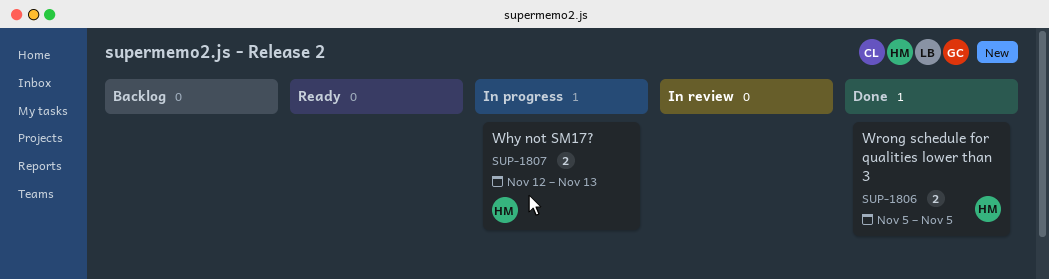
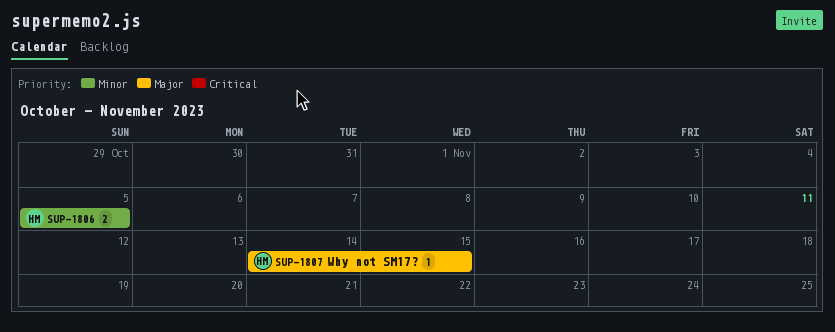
SUP-1807, estimate: 2 -> 1
SUP-1807, start: Nov 12 -> Nov 14
SUP-1807, due: Nov 13 -> Nov 15

